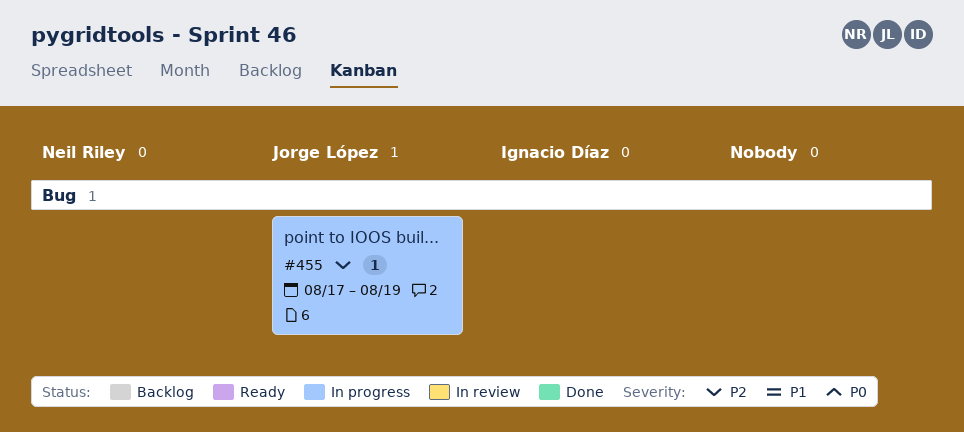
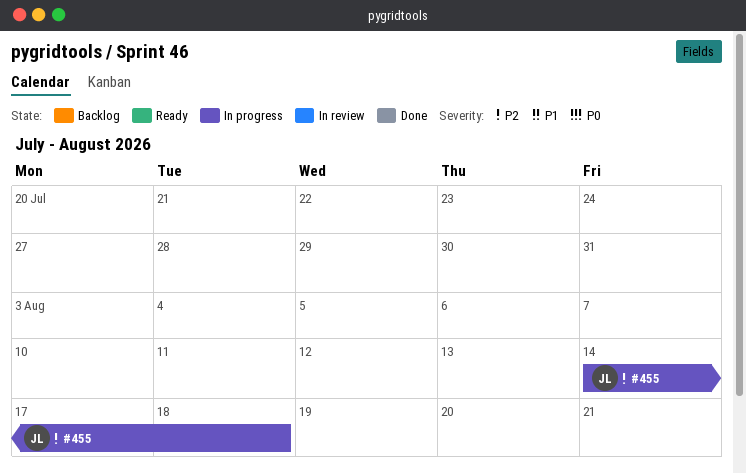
#455, start: Aug 17 -> Aug 14
#455, due: Aug 19 -> Aug 18

